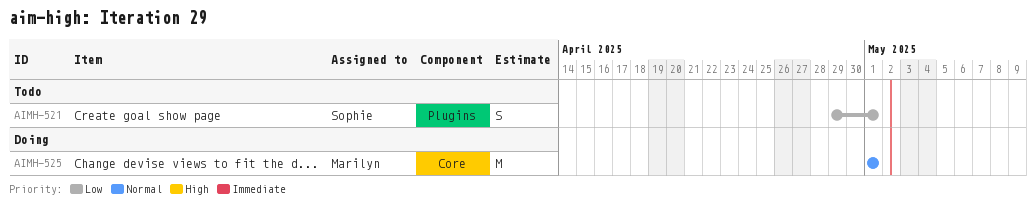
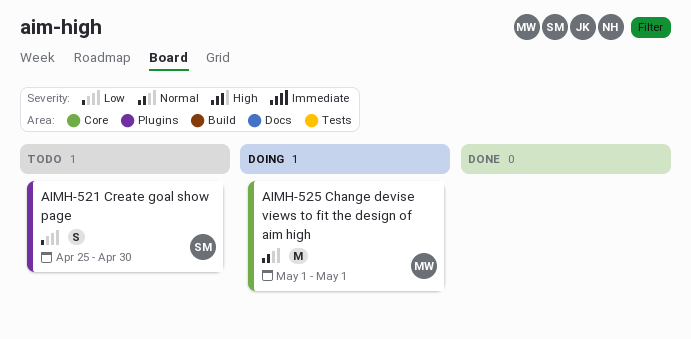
AIMH-521, start: Apr 29 -> Apr 25
AIMH-521, due: May 1 -> Apr 30

